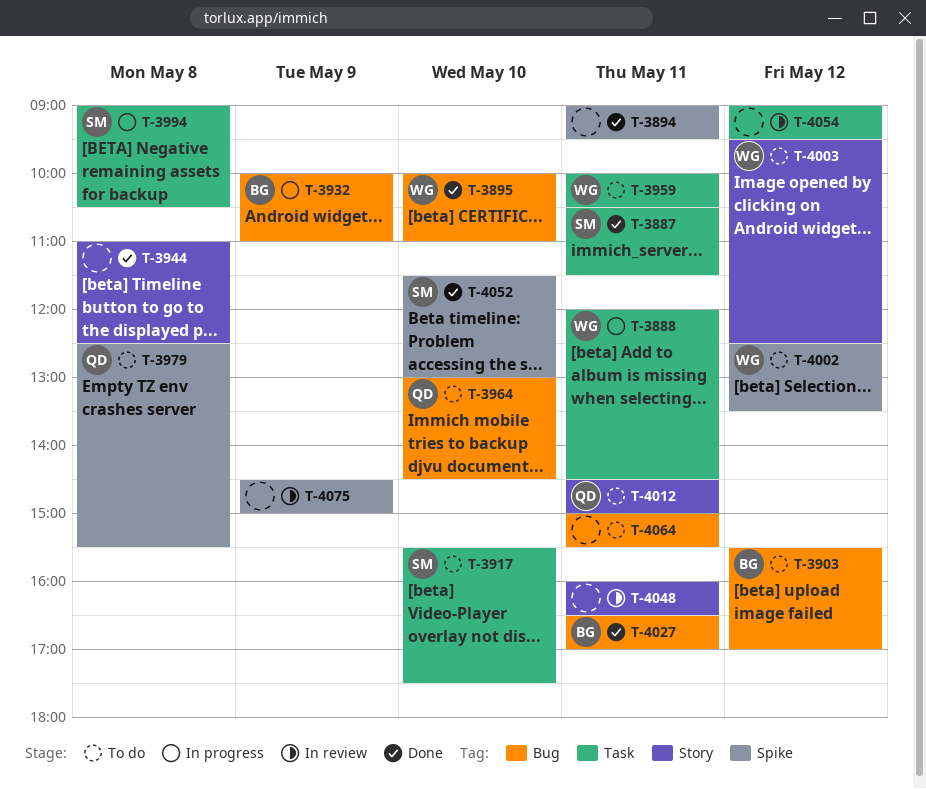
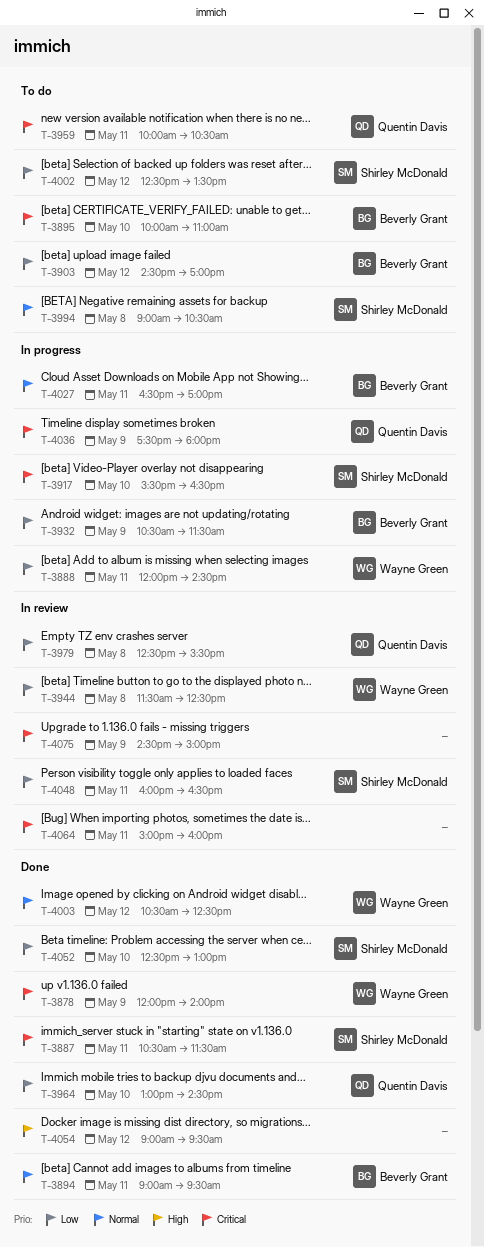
T-3878: none -> present
T-3894, owner: none -> Beverly Grant
T-3895, status: Done -> To do
T-3895, owner: Wayne Green -> Beverly Grant
T-3903, begins: 15:30 -> 14:30
T-3917, status: To do -> In progress
T-3917, ends: 17:30 -> 16:30
T-3932, begins: 10:00 -> 10:30
T-3932, ends: 11:00 -> 11:30
T-3944, status: Done -> In review
T-3944, owner: none -> Wayne Green
T-3944, begins: 11:00 -> 11:30
T-3959, owner: Wayne Green -> Quentin Davis
T-3964, status: To do -> Done
T-3979, status: To do -> In review
T-3994, status: In progress -> To do
T-4002, owner: Wayne Green -> Shirley McDonald
T-4003, status: To do -> Done
T-4003, begins: 09:30 -> 10:30
T-4012: present -> none
T-4027, status: Done -> In progress
T-4036: none -> present
T-4048, owner: none -> Shirley McDonald
T-4052, begins: 11:30 -> 12:30
T-4054, status: In review -> Done
T-4064, status: To do -> In review
T-4064, ends: 15:30 -> 16:00

